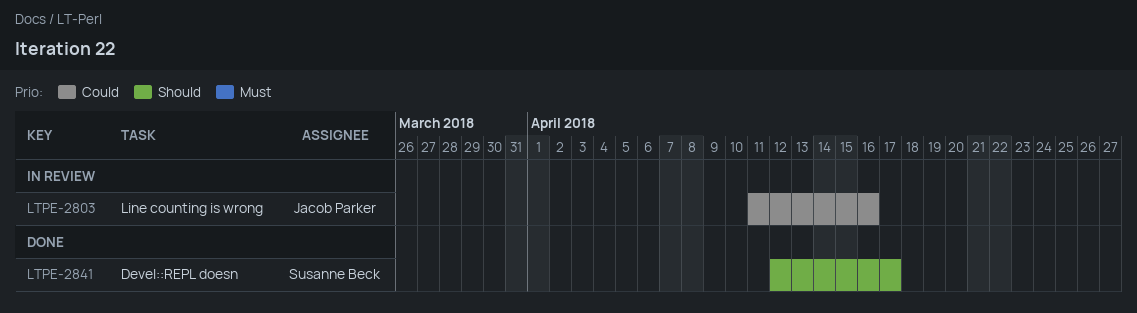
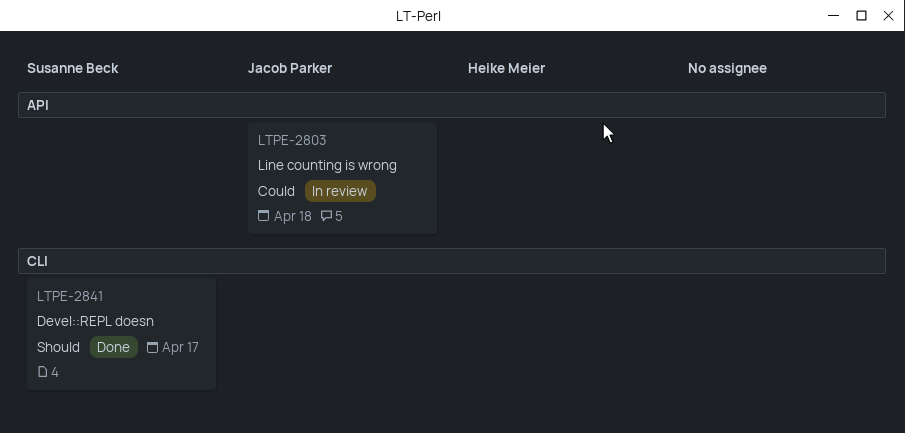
LTPE-2803, due: Apr 16 -> Apr 18

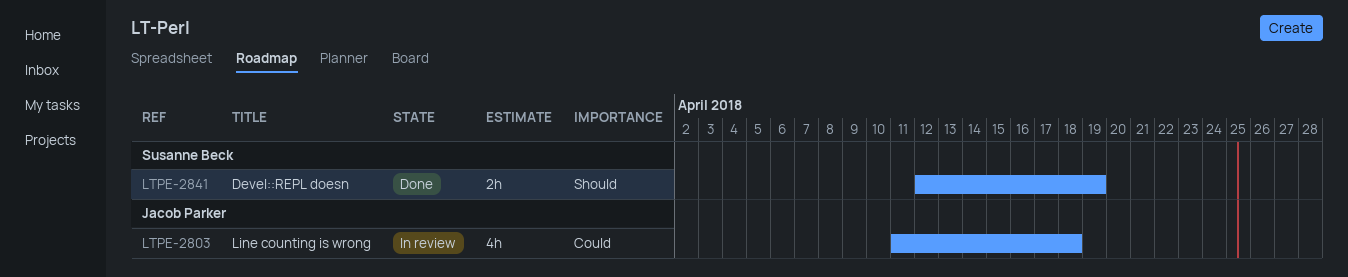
LTPE-2841, due: Apr 17 -> Apr 19

